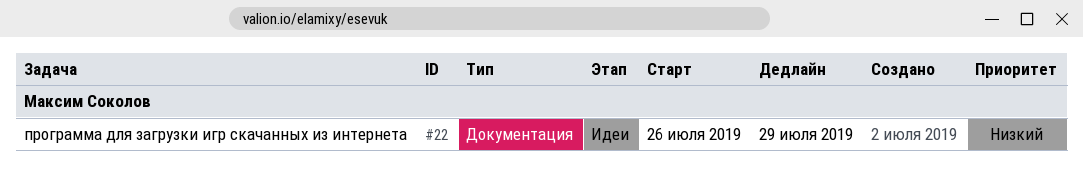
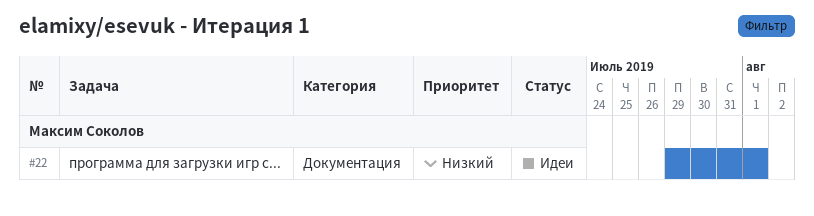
#22, start: Jul 26 -> Jul 29
#22, due: Jul 29 -> Aug 1

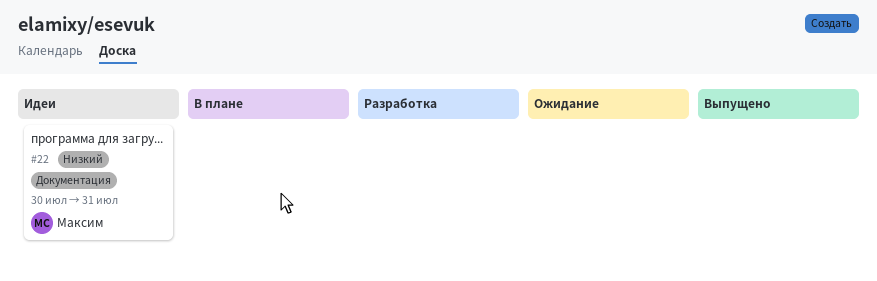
#22, start: Jul 29 -> Jul 30
#22, due: Aug 1 -> Jul 31

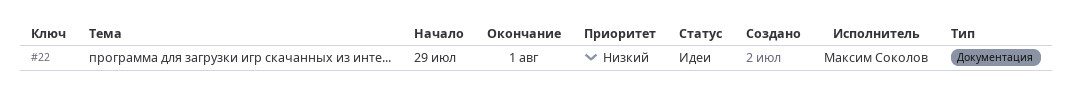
#22, start: Jul 30 -> Jul 29
#22, due: Jul 31 -> Aug 1

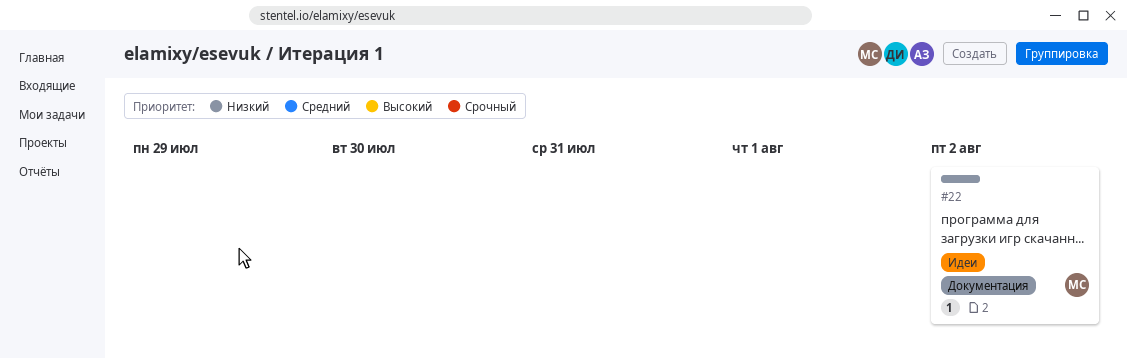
#22, due: Aug 1 -> Aug 2

